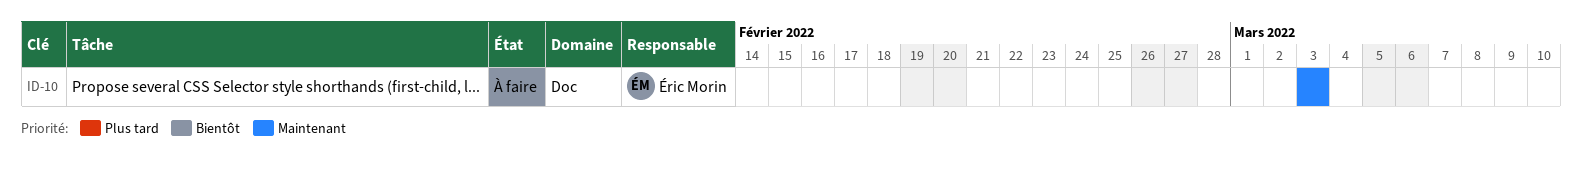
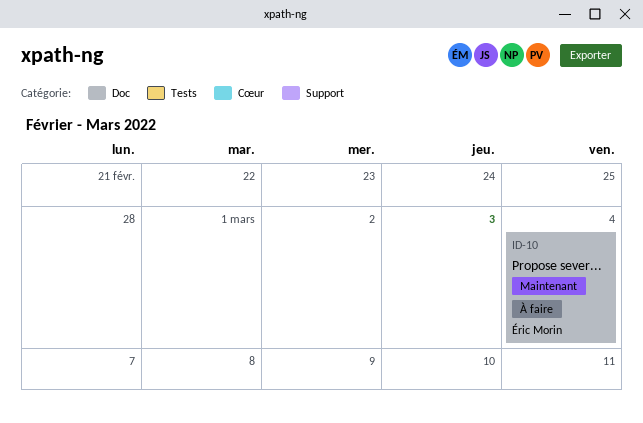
ID-10, due: Mar 3 -> Mar 4

